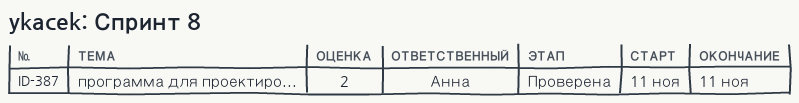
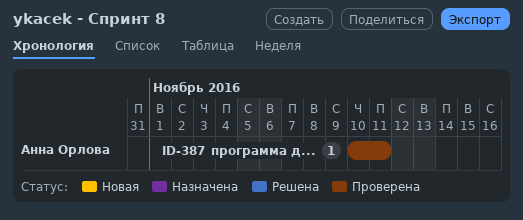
ID-387, estimate: 2 -> 1
ID-387, start: Nov 11 -> Nov 10

